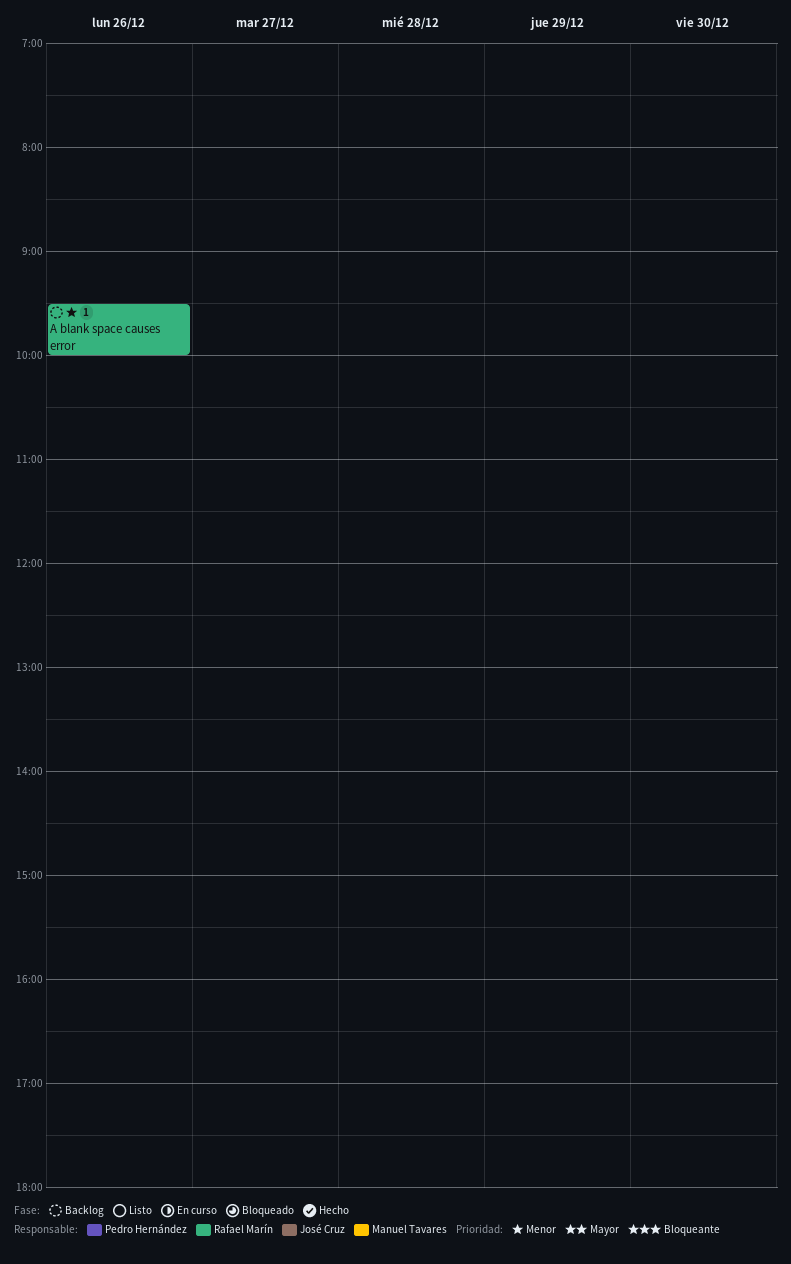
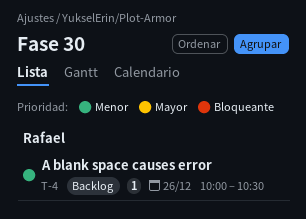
A blank space causes error, begins: 09:30 -> 10:00
A blank space causes error, ends: 10:00 -> 10:30

